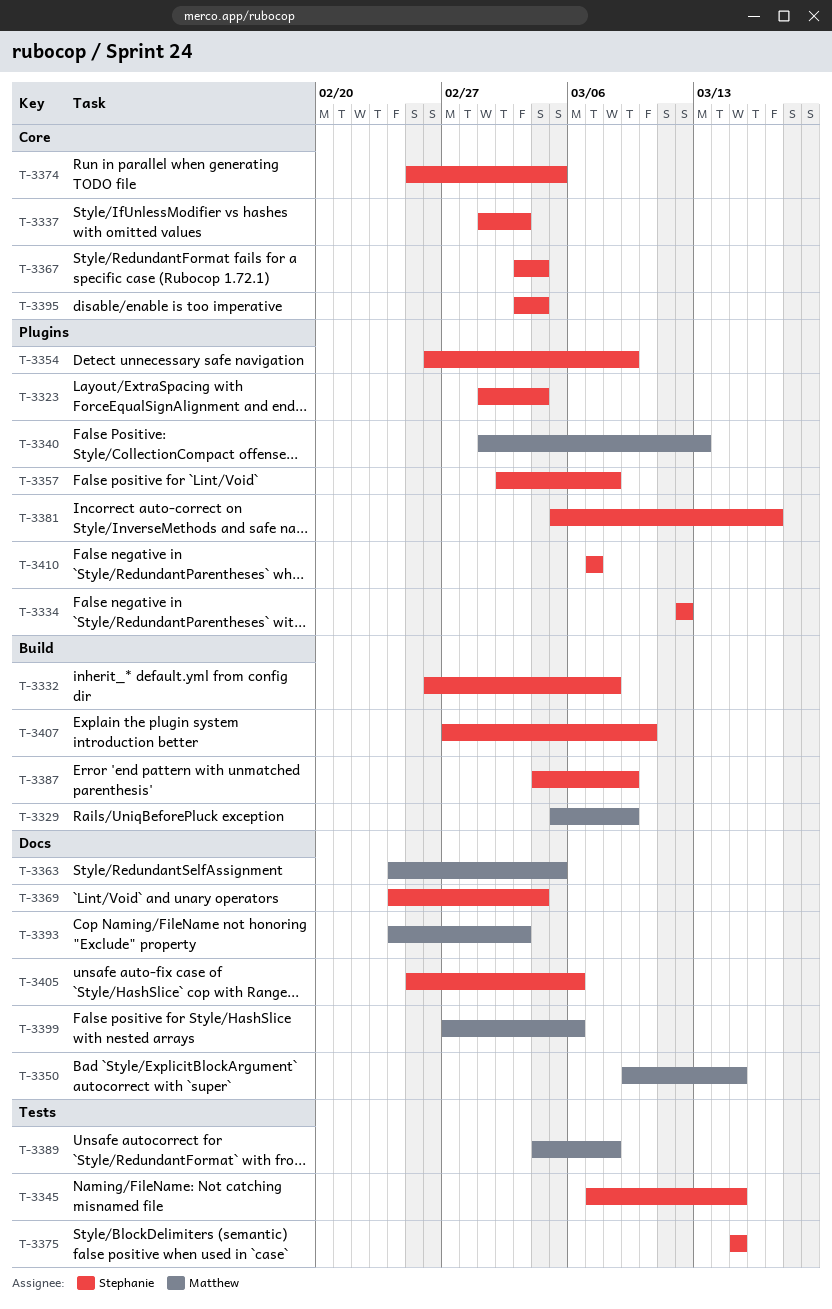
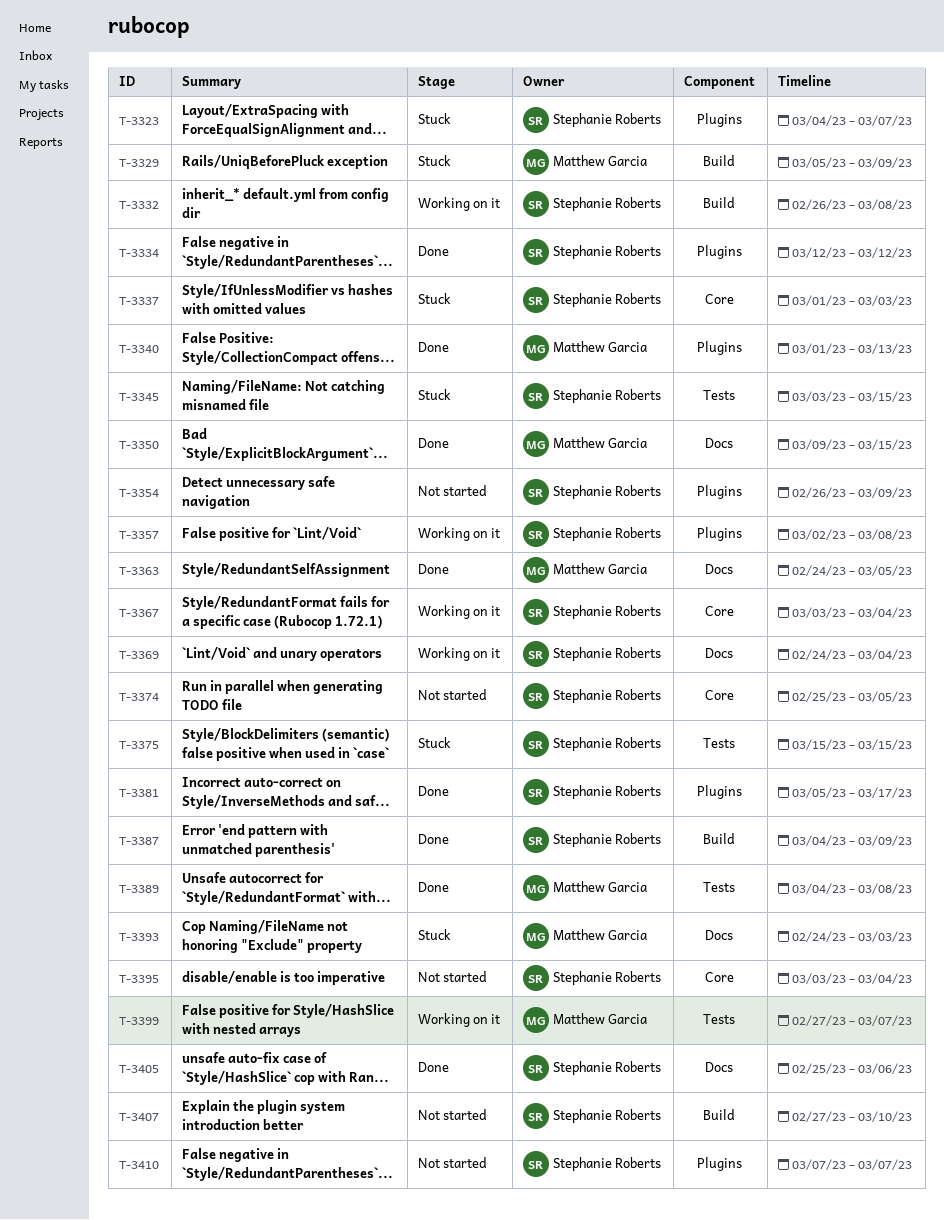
T-3323, start: Mar 1 -> Mar 4
T-3323, due: Mar 4 -> Mar 7
T-3345, start: Mar 7 -> Mar 3
T-3399, label: Docs -> Tests
T-3399, due: Mar 6 -> Mar 7

